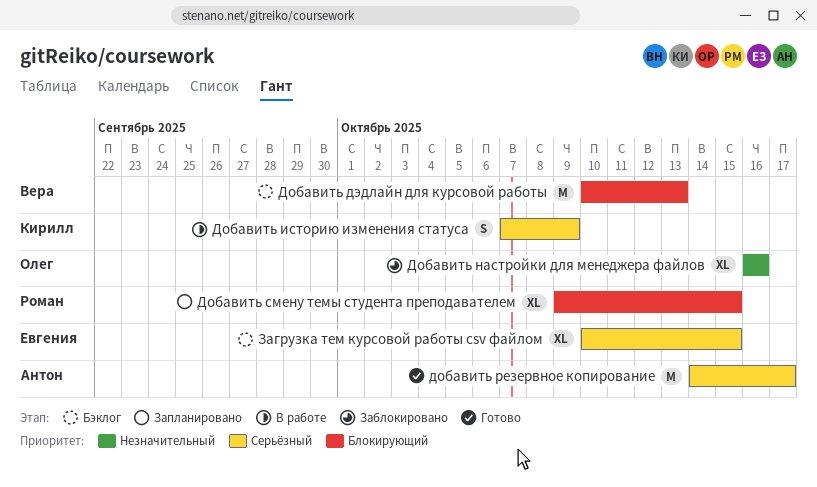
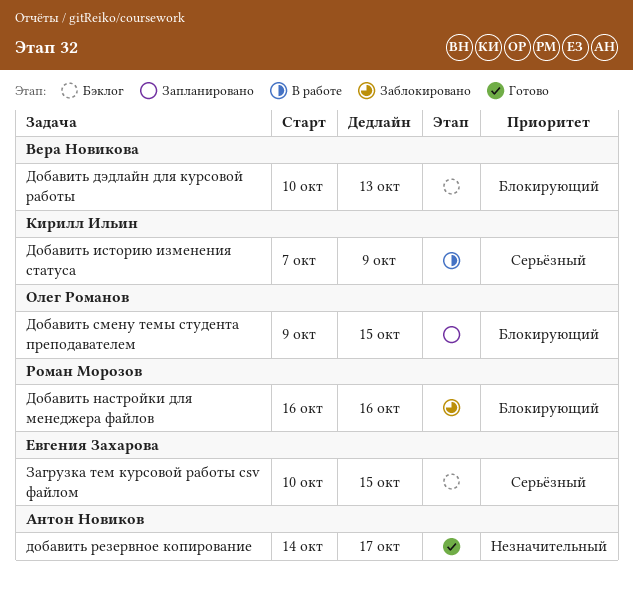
Добавить настройки для менеджера файлов, owner: Олег Романов -> Роман Морозов
Добавить настройки для менеджера файлов, priority: Незначительный -> Блокирующий
добавить резервное копирование, priority: Серьёзный -> Незначительный
Добавить смену темы студента преподавателем, owner: Роман Морозов -> Олег Романов

